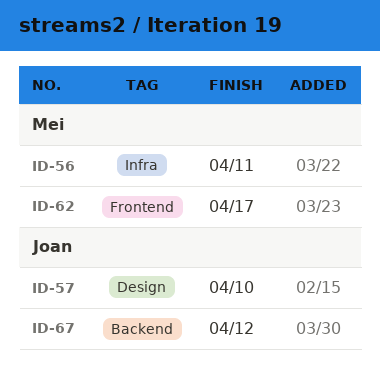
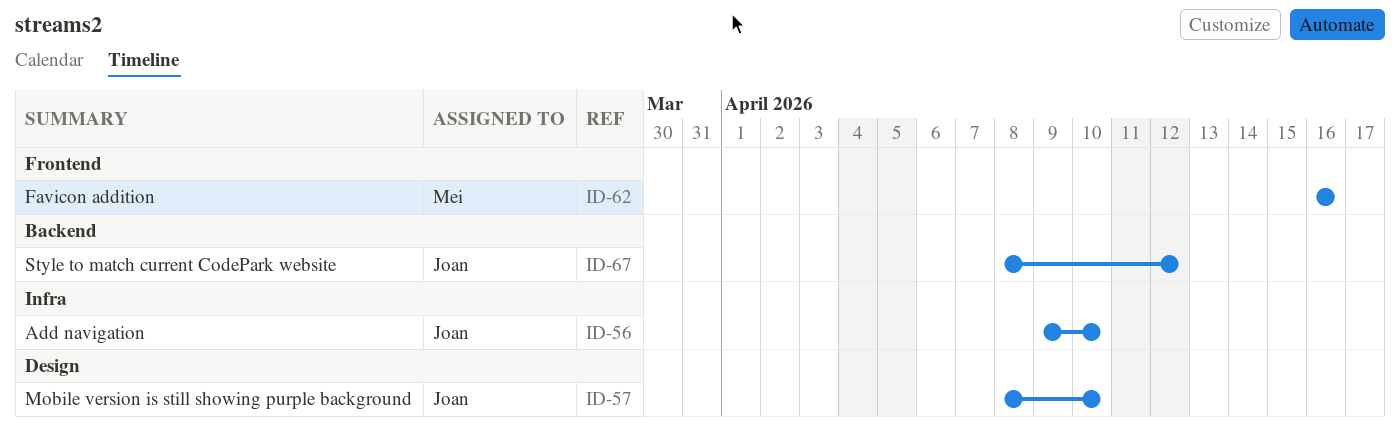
ID-56, owner: Mei -> Joan
ID-56, due: Apr 11 -> Apr 10
ID-62, due: Apr 17 -> Apr 16

